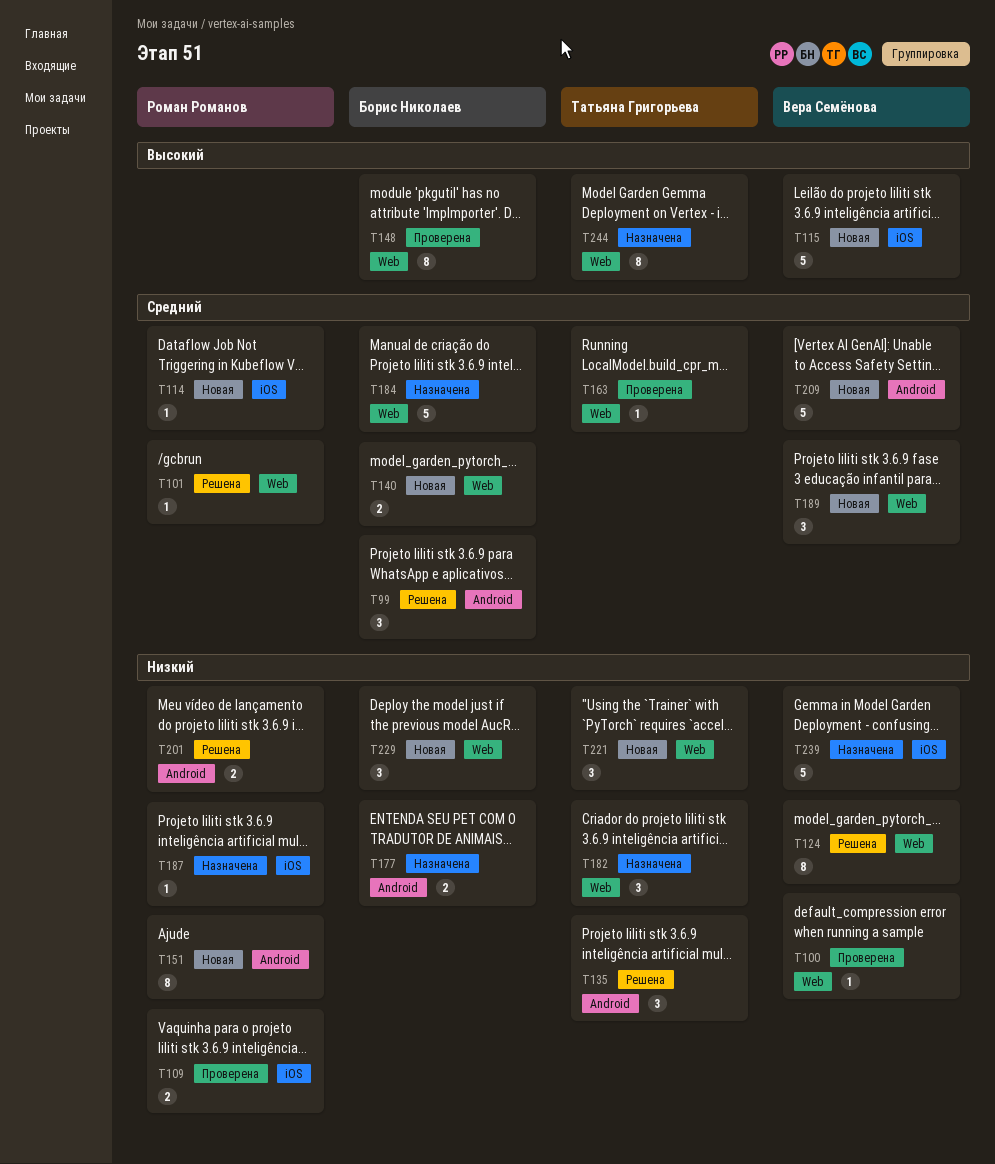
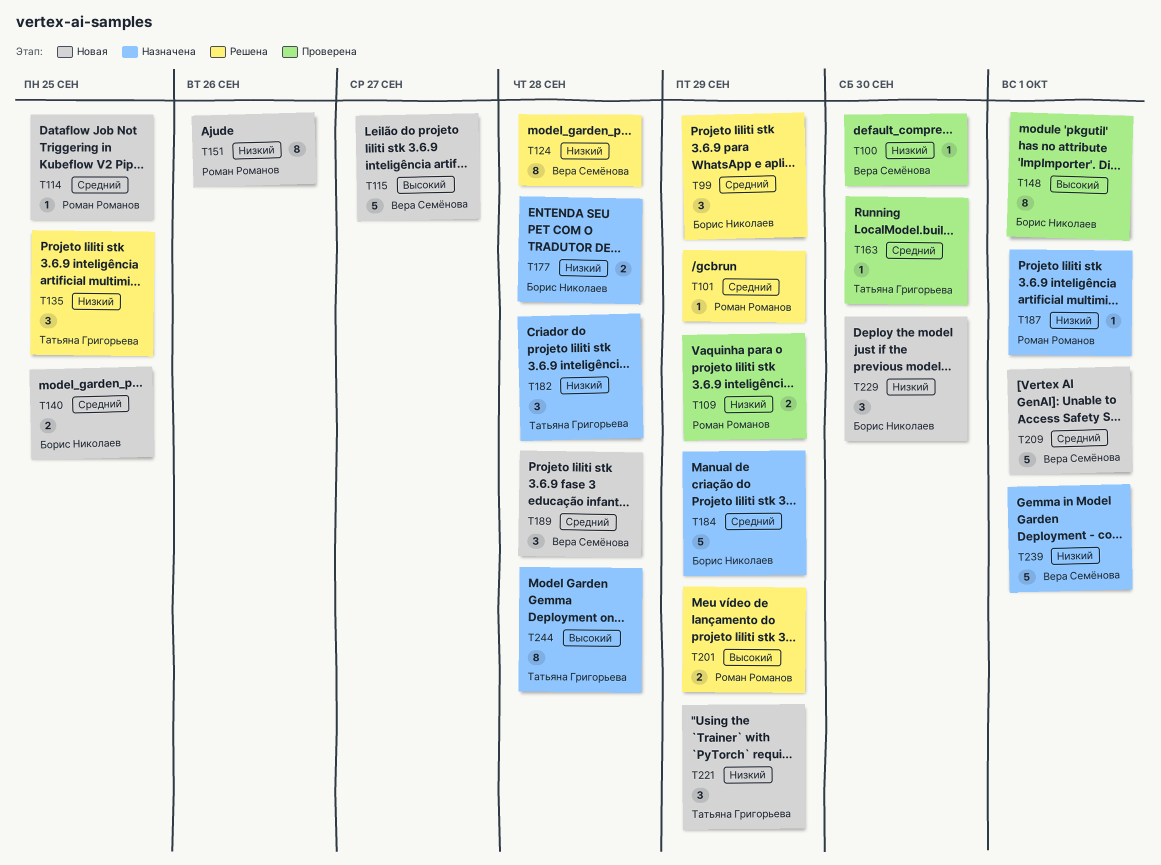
T201, priority: Низкий -> Высокий

